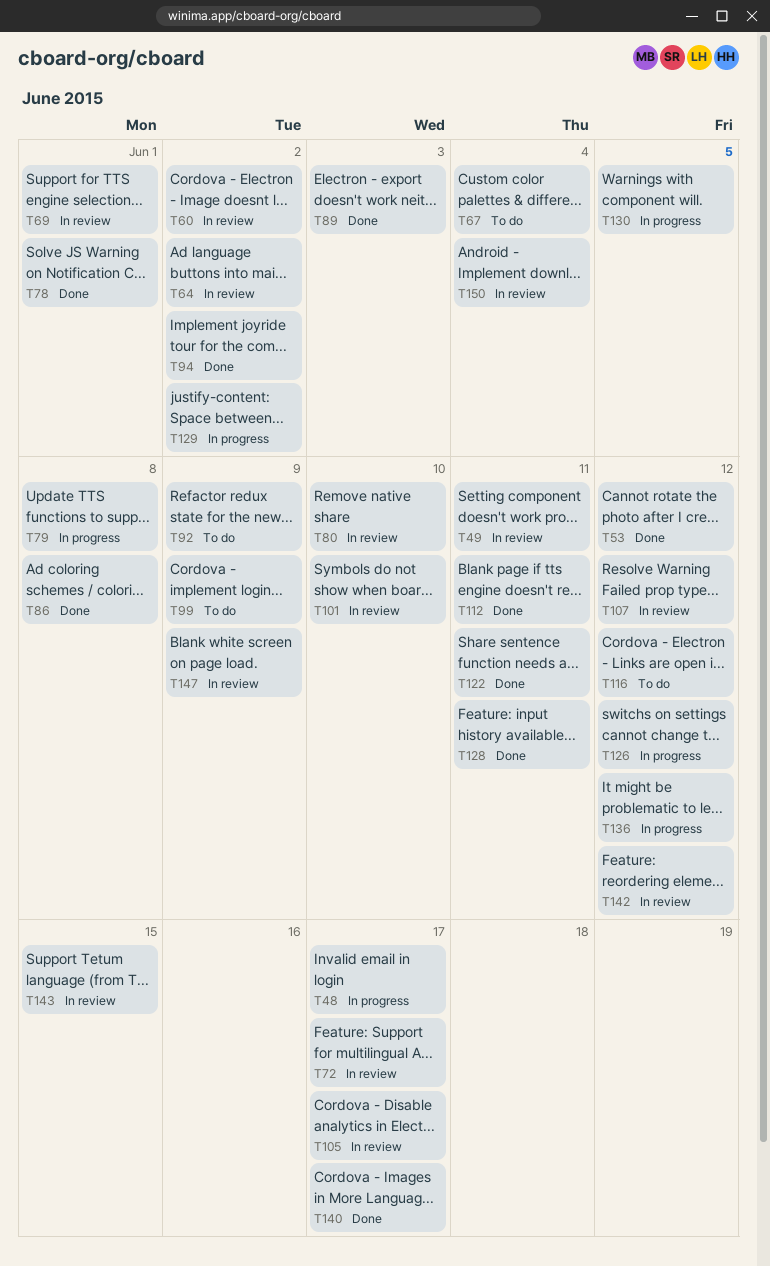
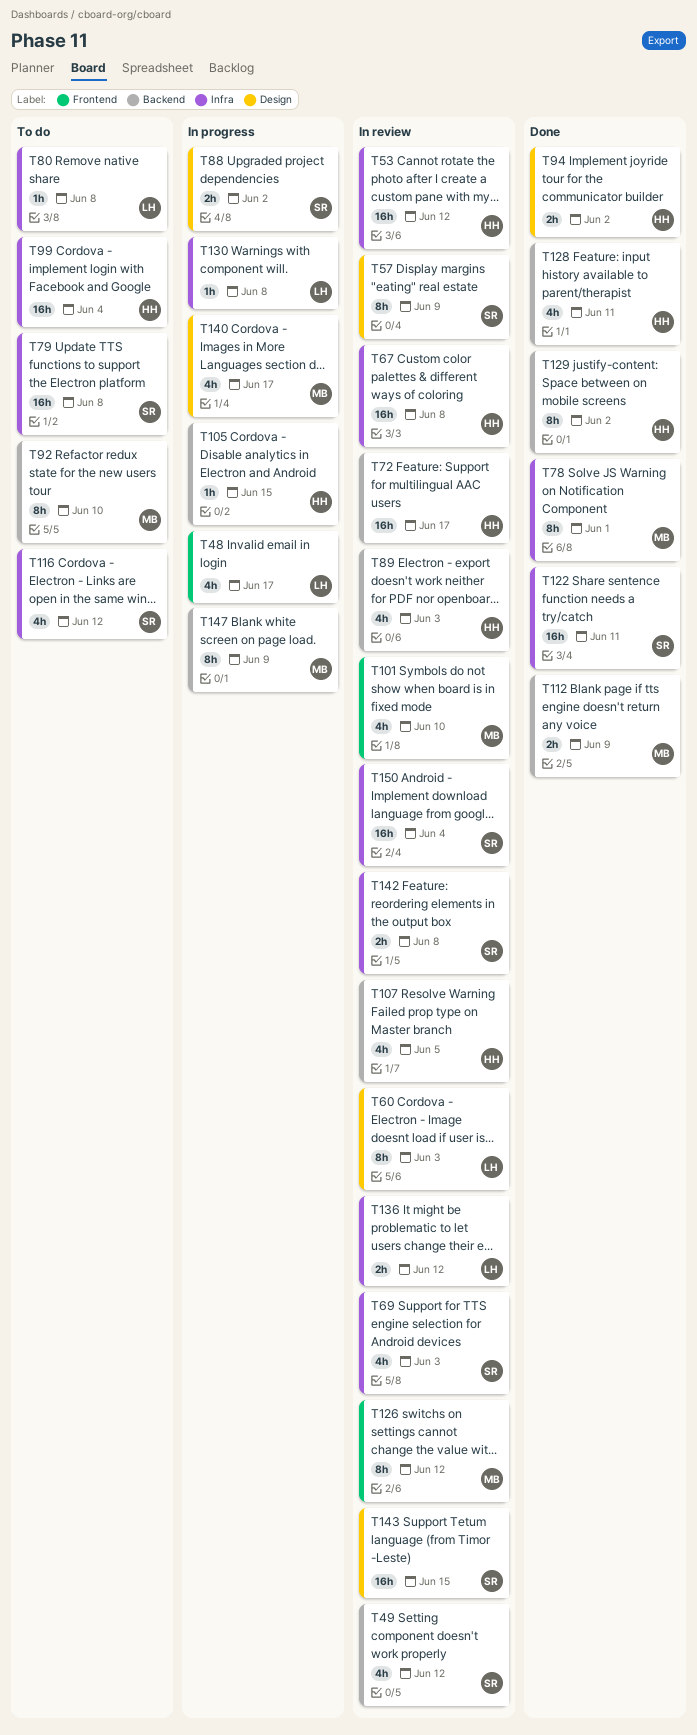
T49, due: Jun 11 -> Jun 12
T53, status: Done -> In review
T57: none -> present
T60, due: Jun 2 -> Jun 3
T64: present -> none
T67, status: To do -> In review
T67, due: Jun 4 -> Jun 8
T69, due: Jun 1 -> Jun 3
T79, status: In progress -> To do
T80, status: In review -> To do
T80, due: Jun 10 -> Jun 8
T86: present -> none
T88: none -> present
T89, status: Done -> In review
T92, due: Jun 9 -> Jun 10
T99, due: Jun 9 -> Jun 4
T105, status: In review -> In progress
T105, due: Jun 17 -> Jun 15
T107, due: Jun 12 -> Jun 5
T112, due: Jun 11 -> Jun 9
T126, status: In progress -> In review
T129, status: In progress -> Done
T130, due: Jun 5 -> Jun 8
T136, status: In progress -> In review
T140, status: Done -> In progress
T142, due: Jun 12 -> Jun 8
T147, status: In review -> In progress

